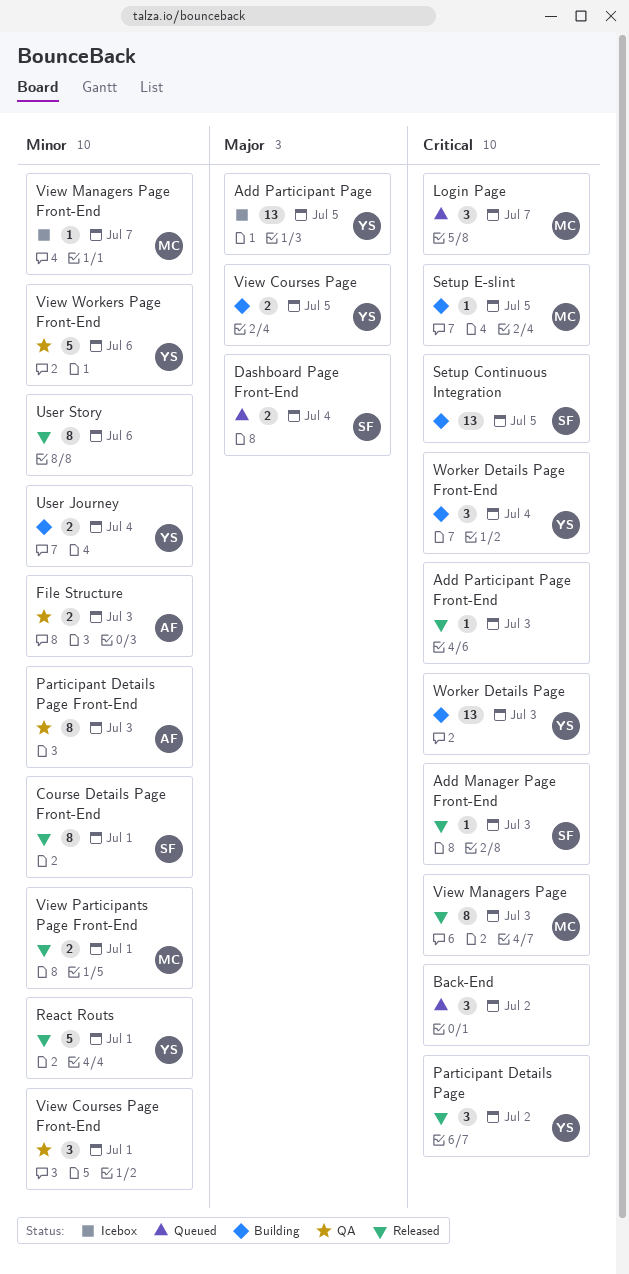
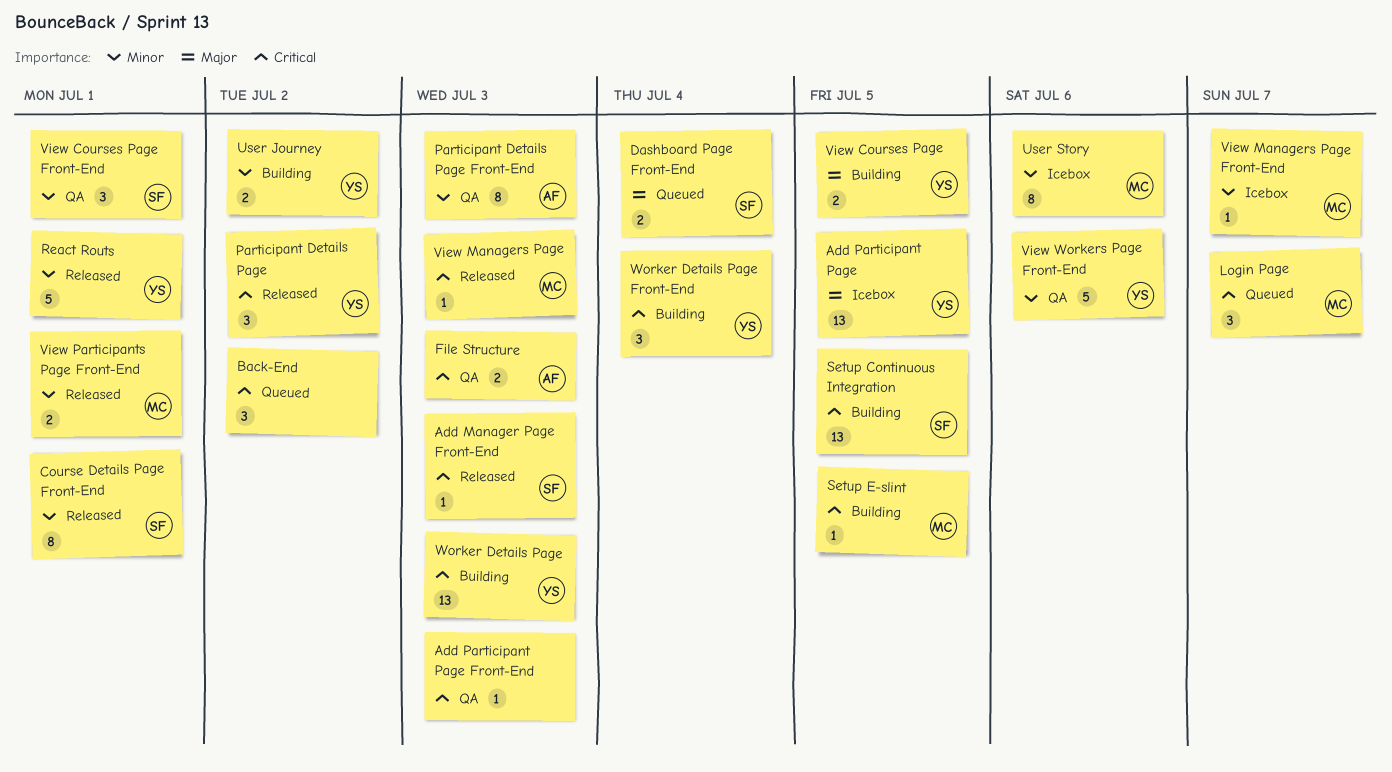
Add Participant Page Front-End, status: Released -> QA
File Structure, priority: Minor -> Critical
User Journey, due: Jul 4 -> Jul 2
User Story, status: Released -> Icebox
User Story, owner: none -> MC
View Courses Page Front-End, owner: none -> SF
View Managers Page, estimate: 8 -> 1

